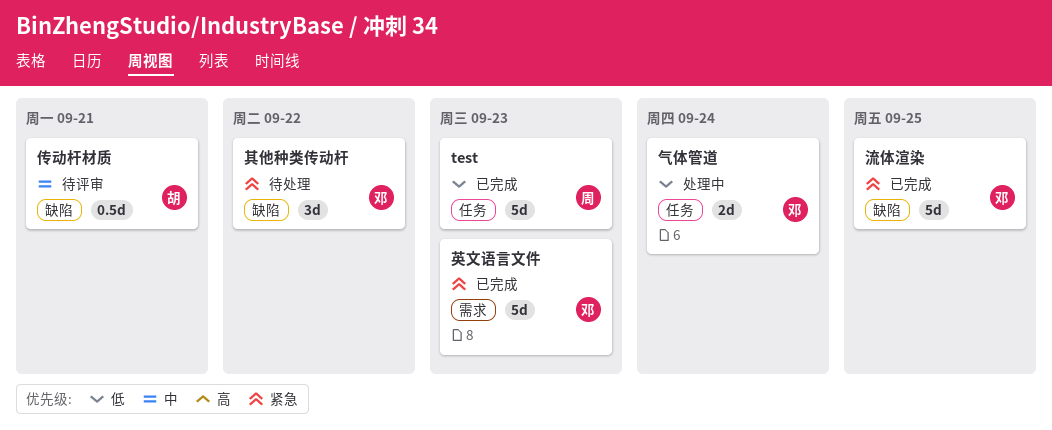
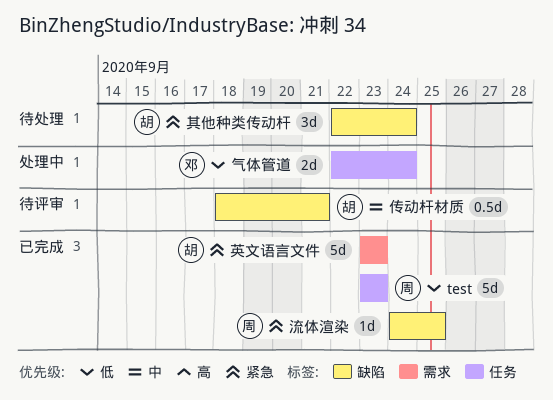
其他种类传动杆, owner: 邓 -> 胡
其他种类传动杆, due: Sep 22 -> Sep 24
流体渲染, owner: 邓 -> 周
流体渲染, estimate: 5d -> 1d
英文语言文件, owner: 邓 -> 胡

